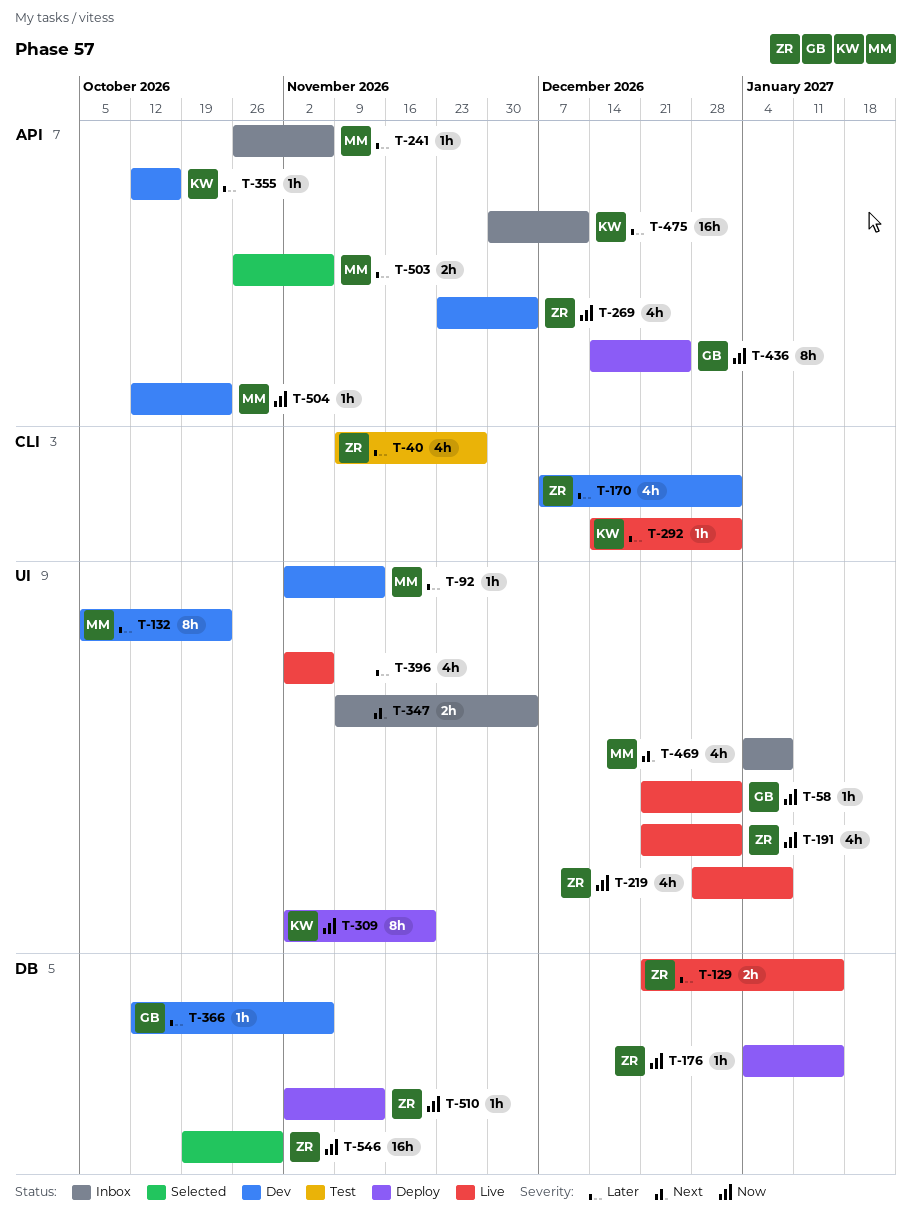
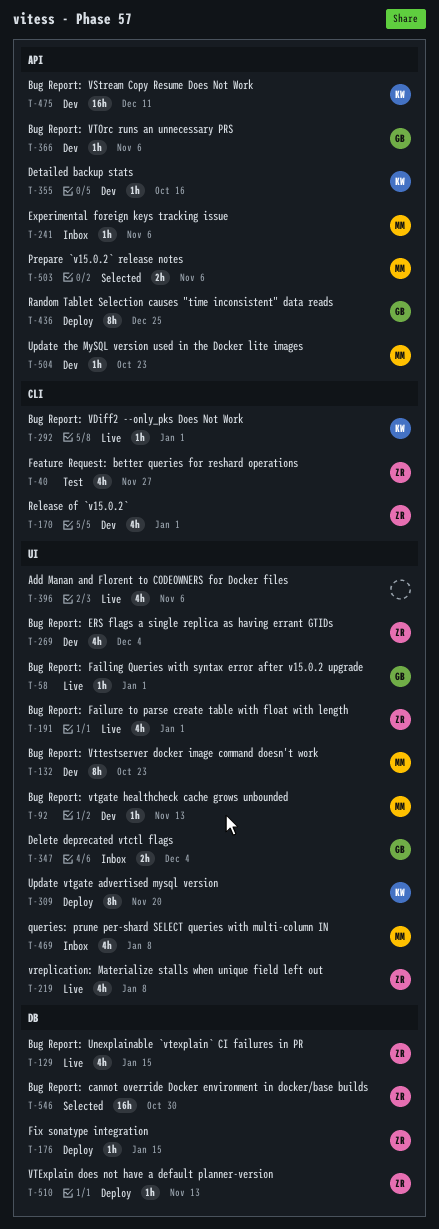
T-129, estimate: 2h -> 4h
T-269, label: API -> UI
T-347, owner: none -> GB
T-366, label: DB -> API
T-475, status: Inbox -> Dev

